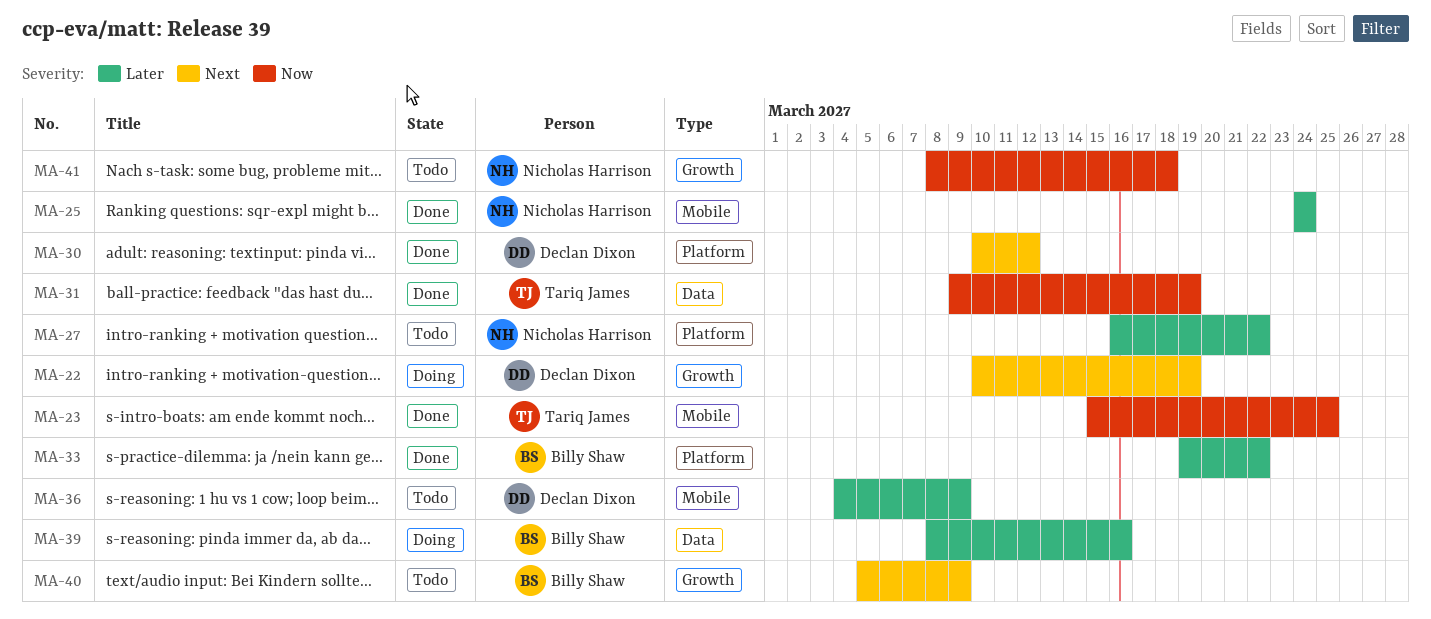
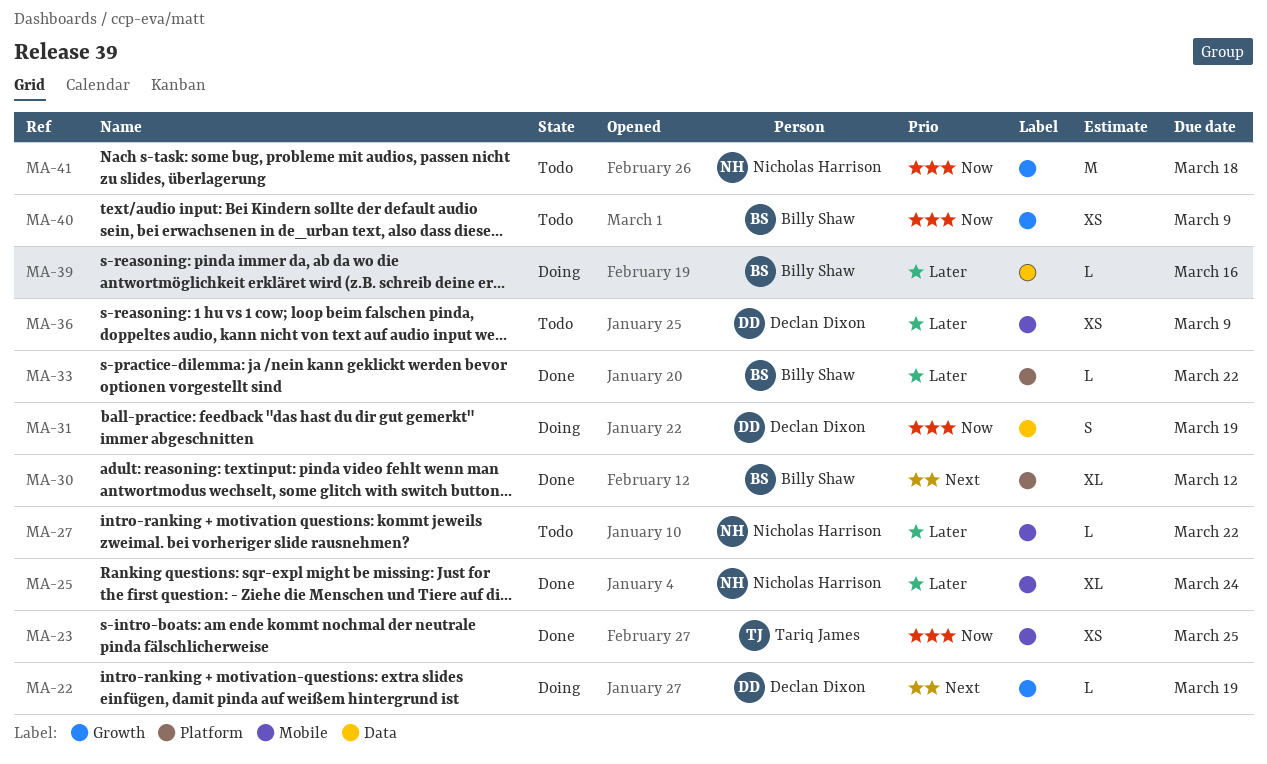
MA-27, label: Platform -> Mobile
MA-30, owner: Declan Dixon -> Billy Shaw
MA-31, status: Done -> Doing
MA-31, owner: Tariq James -> Declan Dixon
MA-40, priority: Next -> Now

